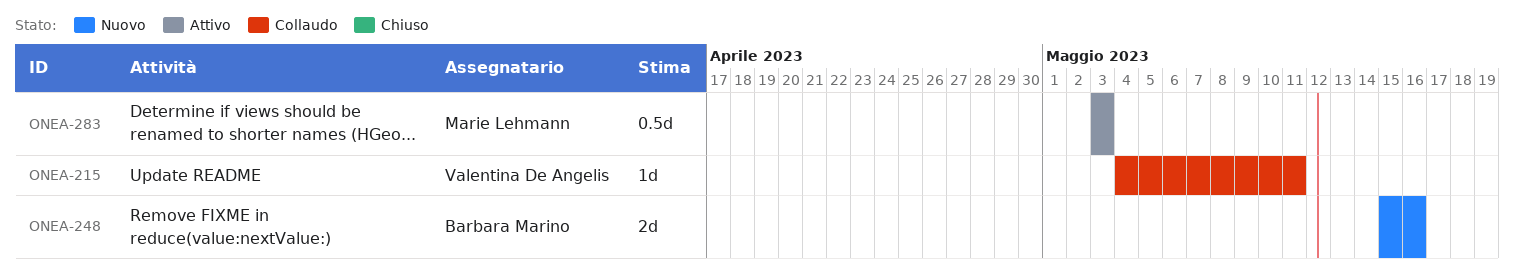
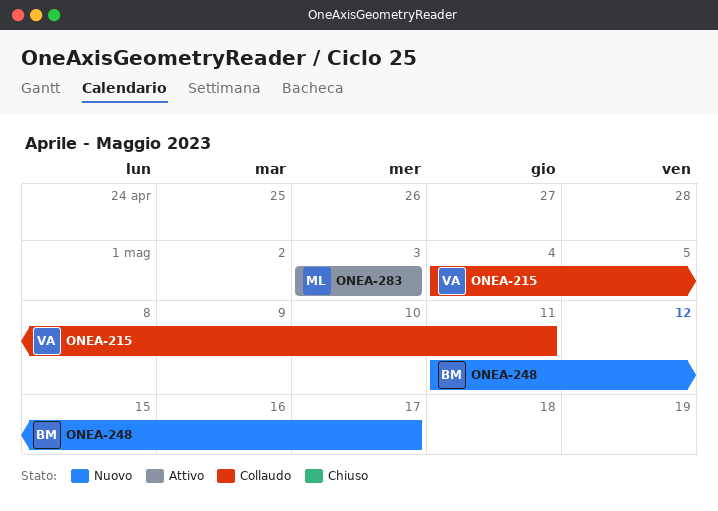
ONEA-248, start: May 15 -> May 11
ONEA-248, due: May 16 -> May 17

